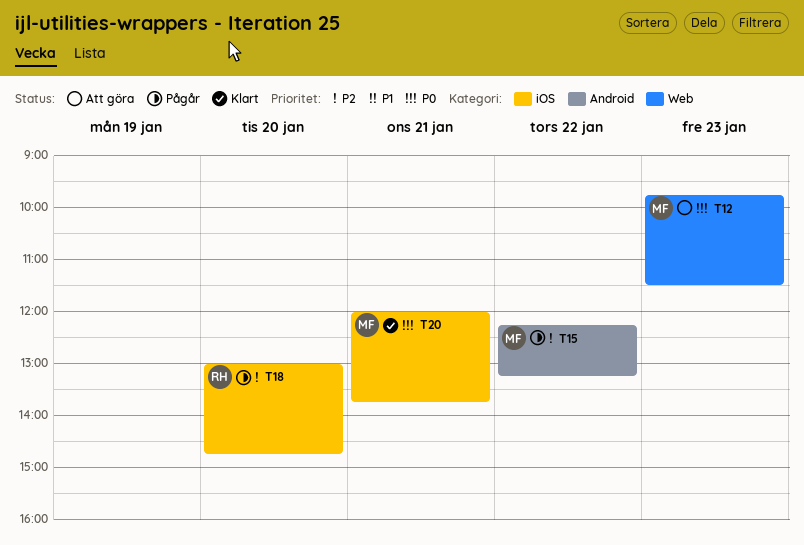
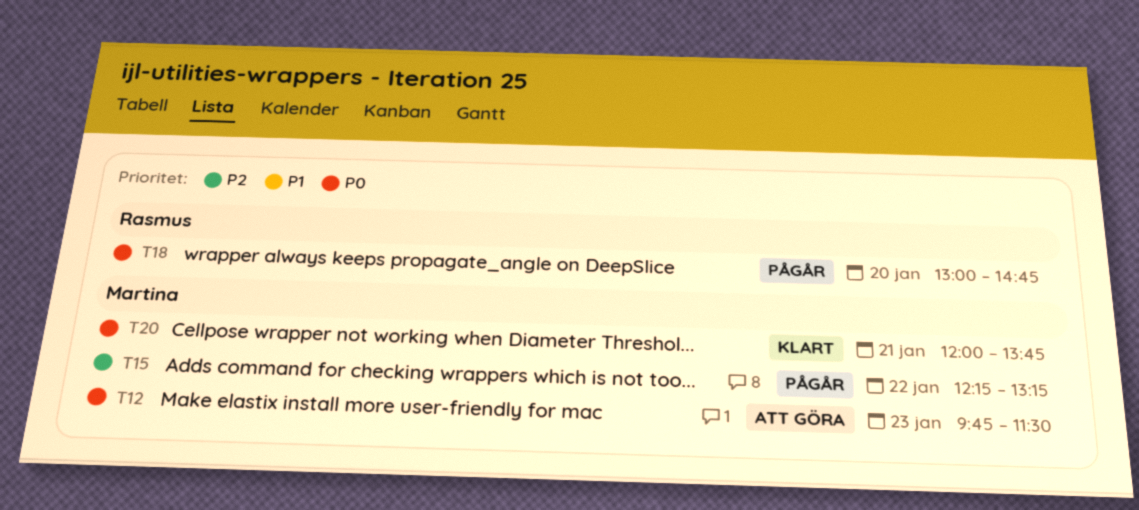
T18, priority: P2 -> P0

